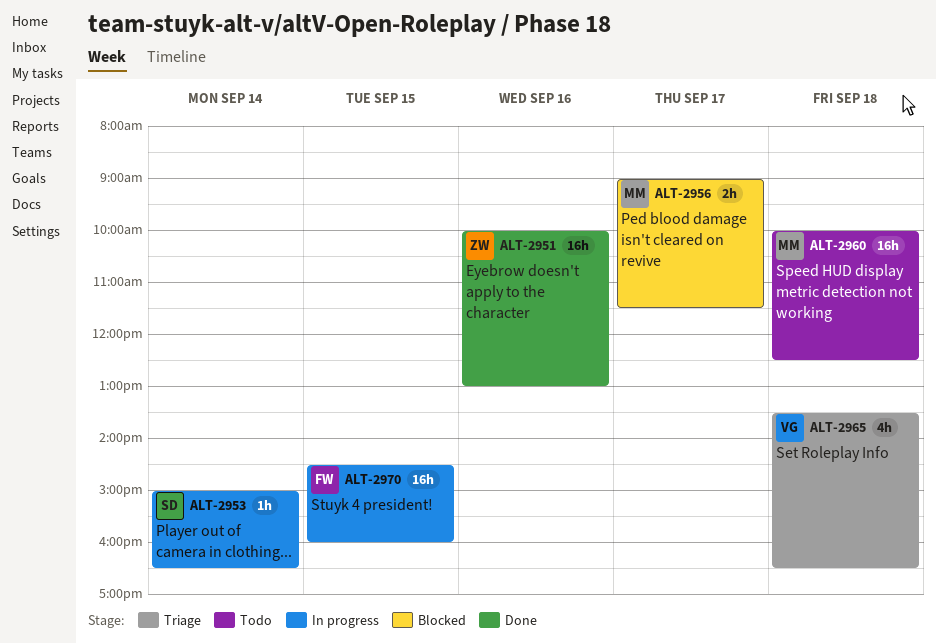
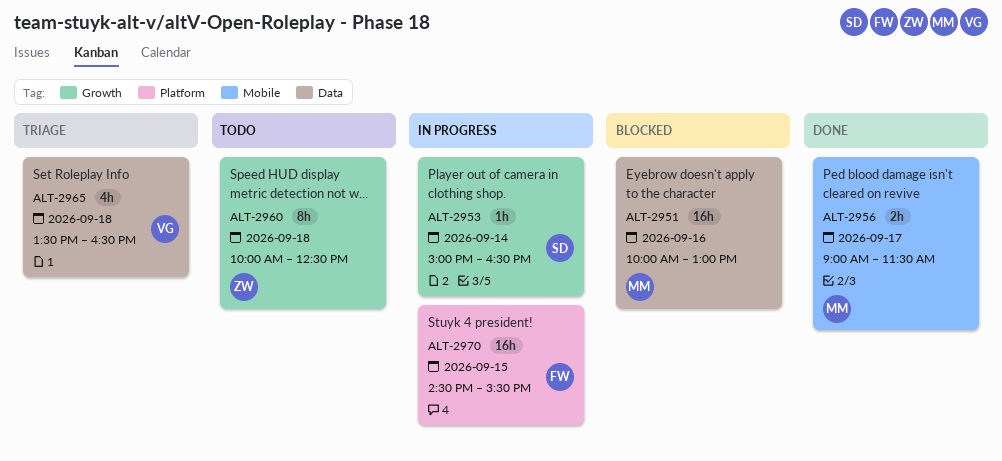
ALT-2951, status: Done -> Blocked
ALT-2951, owner: ZW -> MM
ALT-2956, status: Blocked -> Done
ALT-2960, owner: MM -> ZW
ALT-2960, estimate: 16h -> 8h
ALT-2970, ends: 16:00 -> 15:30

